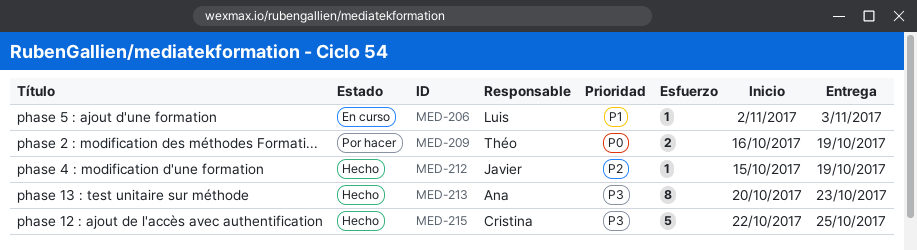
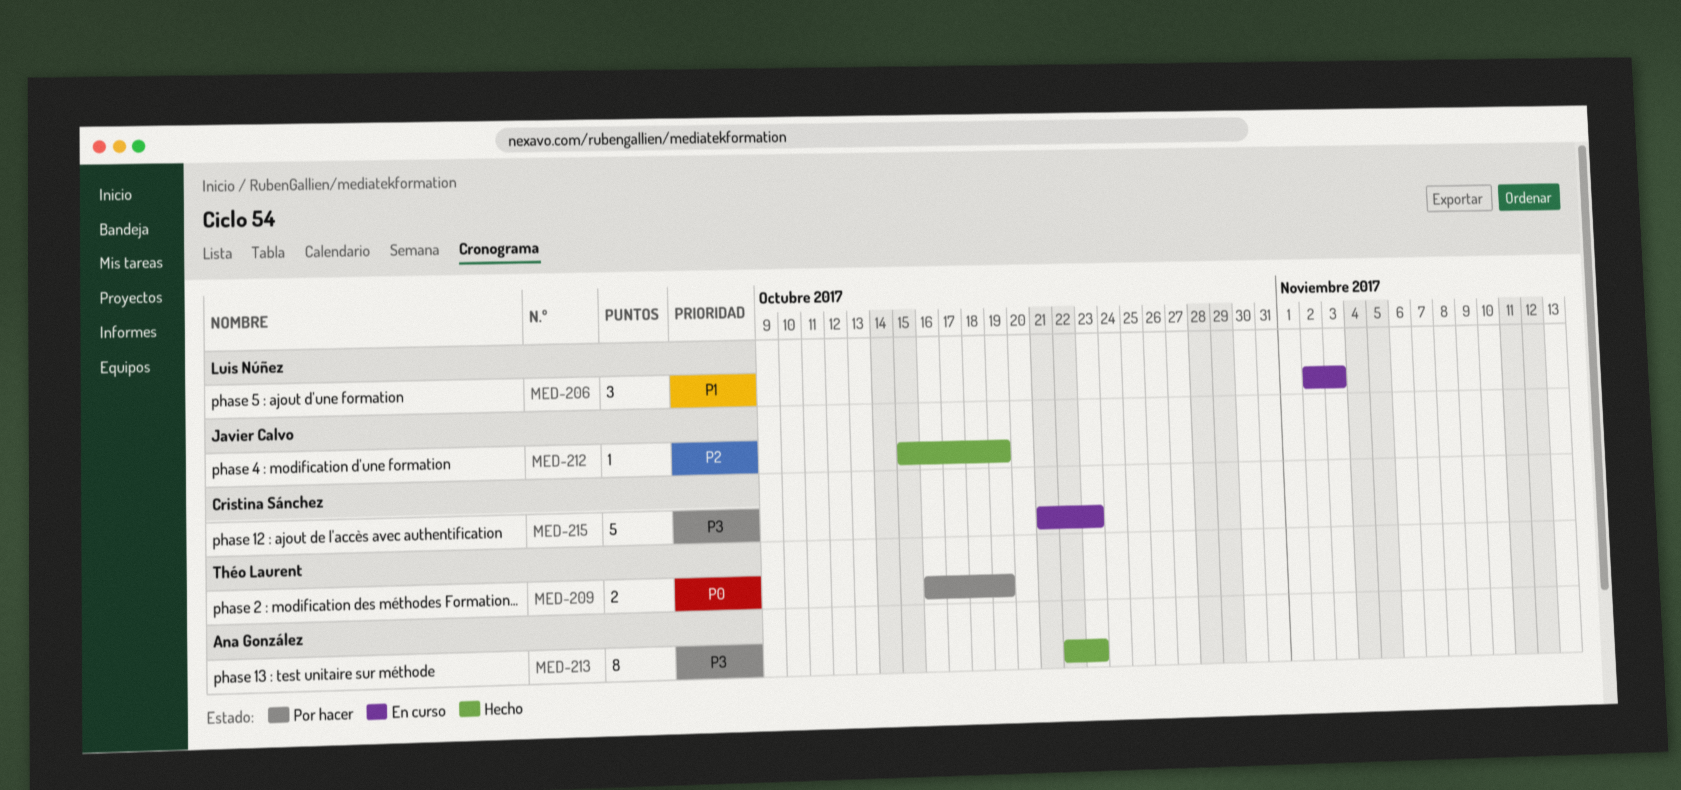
MED-206, estimate: 1 -> 3
MED-213, start: Oct 20 -> Oct 22
MED-215, status: Hecho -> En curso
MED-215, start: Oct 22 -> Oct 21
MED-215, due: Oct 25 -> Oct 23

